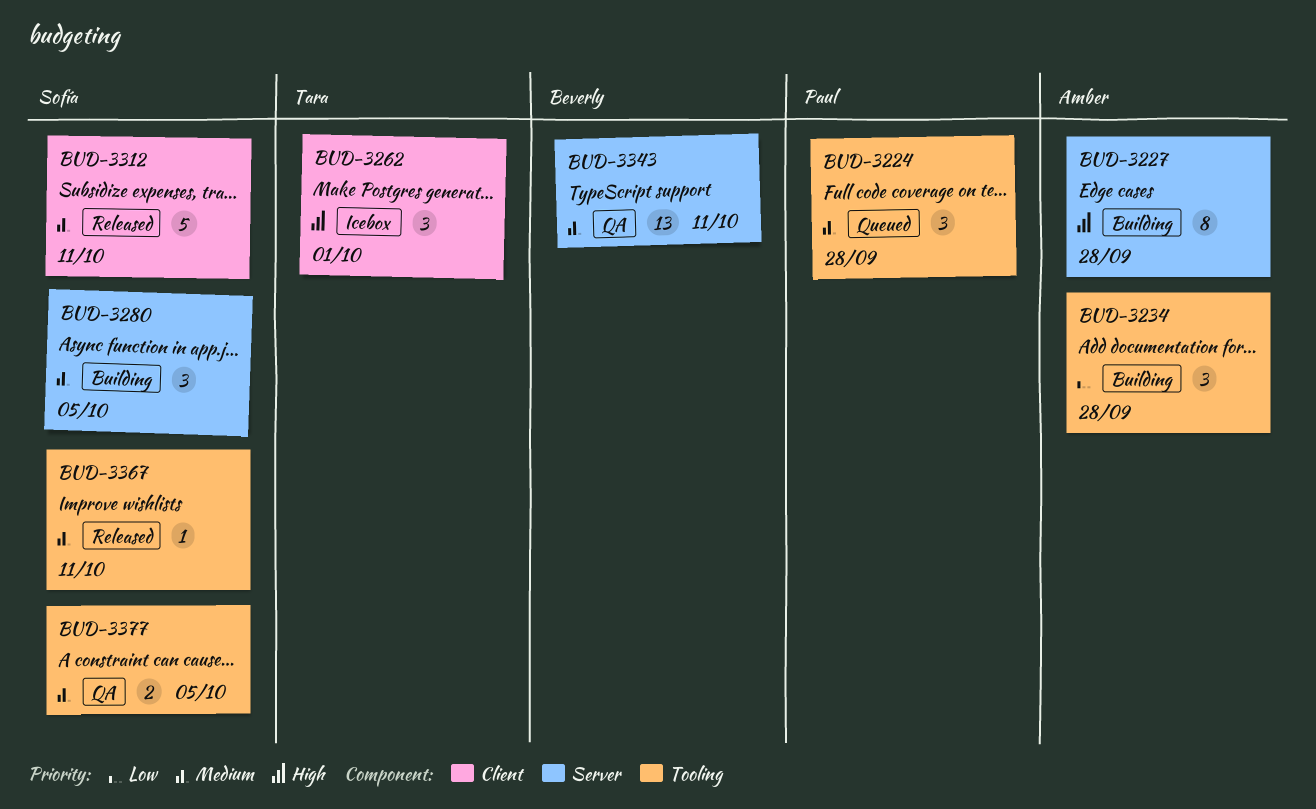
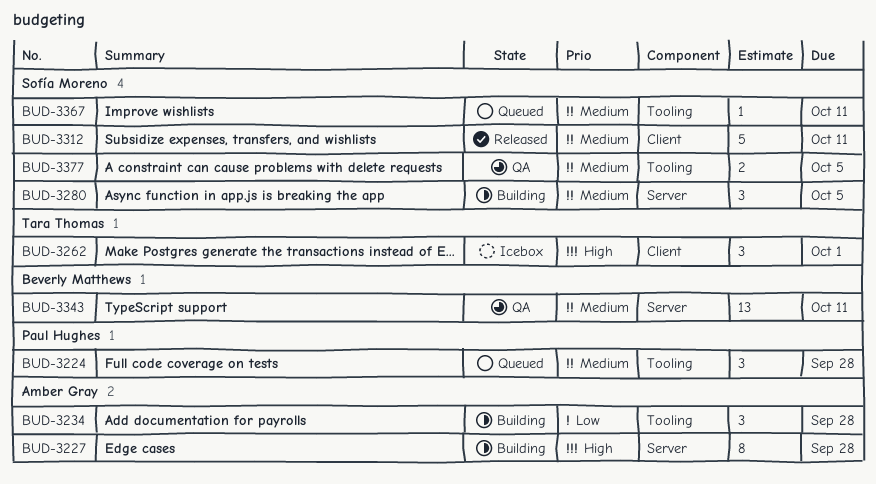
BUD-3367, status: Released -> Queued

